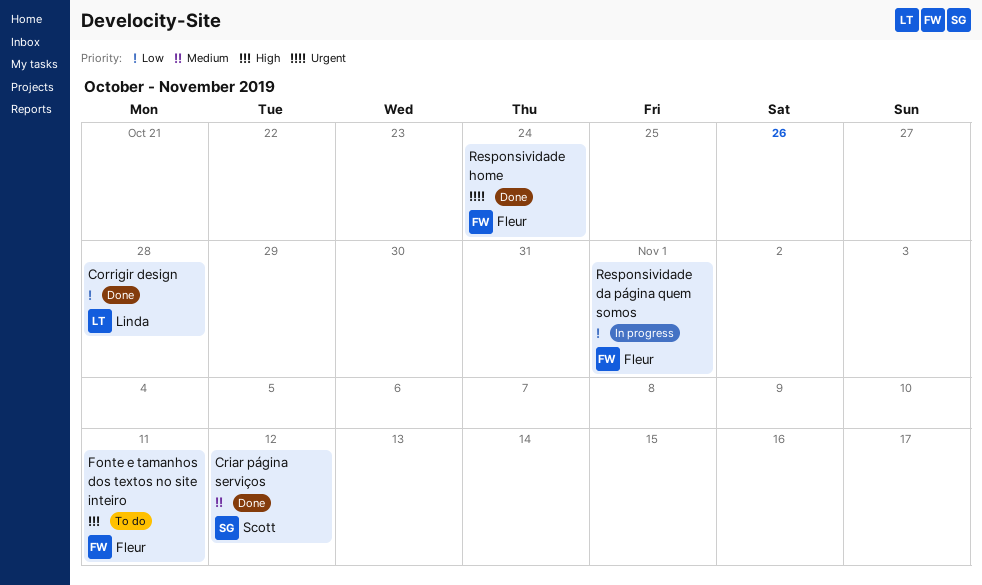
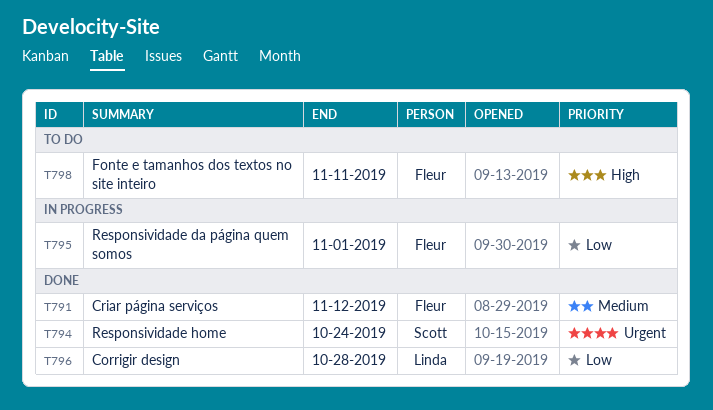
Criar página serviços, owner: Scott -> Fleur
Responsividade home, owner: Fleur -> Scott

